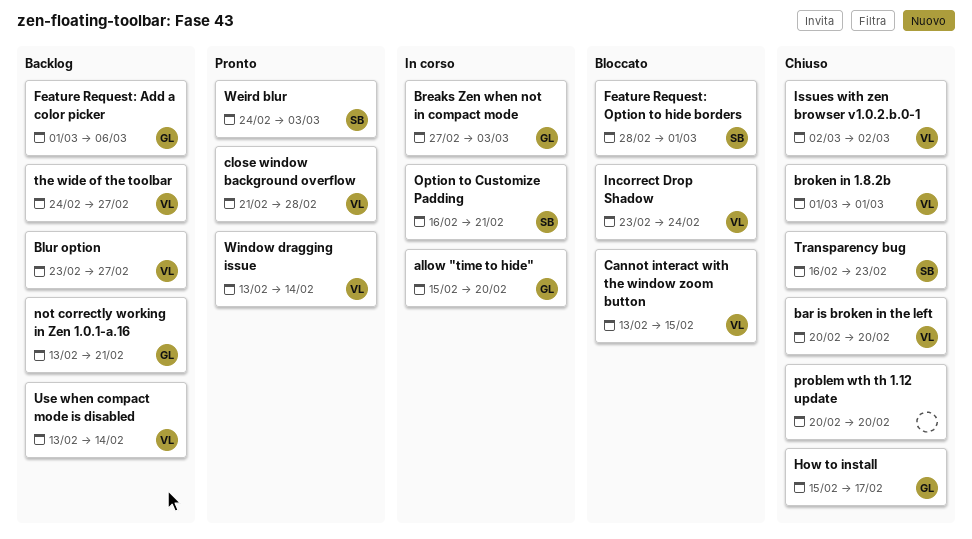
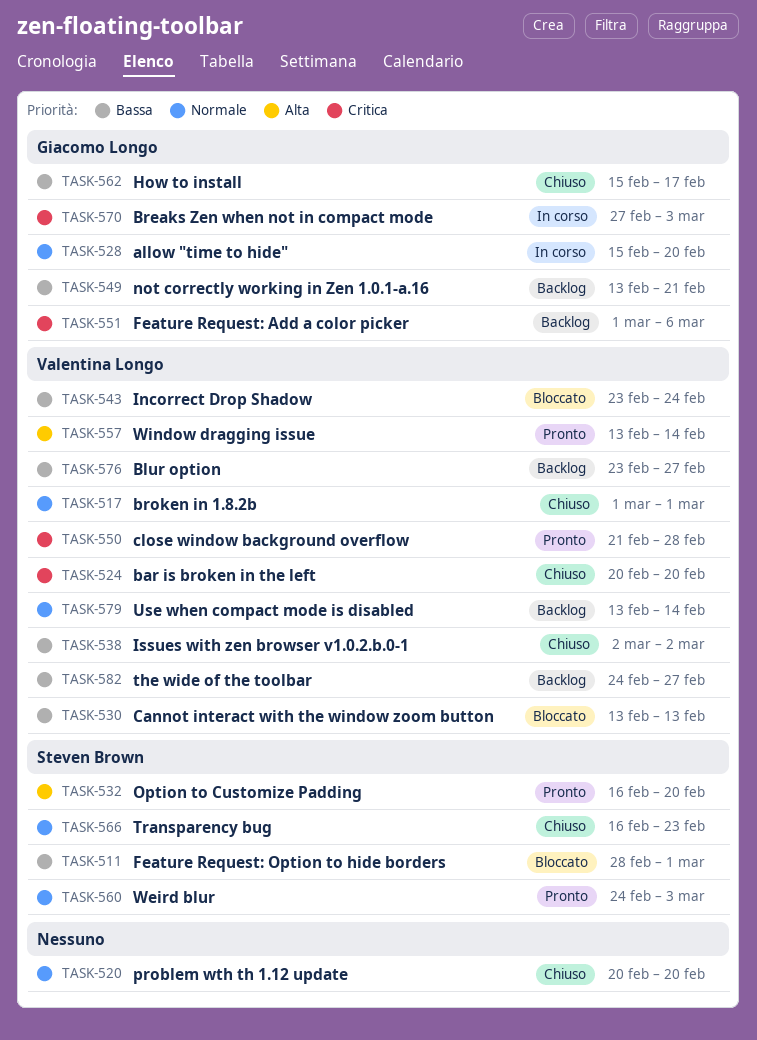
Cannot interact with the window zoom button, due: Feb 15 -> Feb 13
Option to Customize Padding, status: In corso -> Pronto
Option to Customize Padding, due: Feb 21 -> Feb 20

